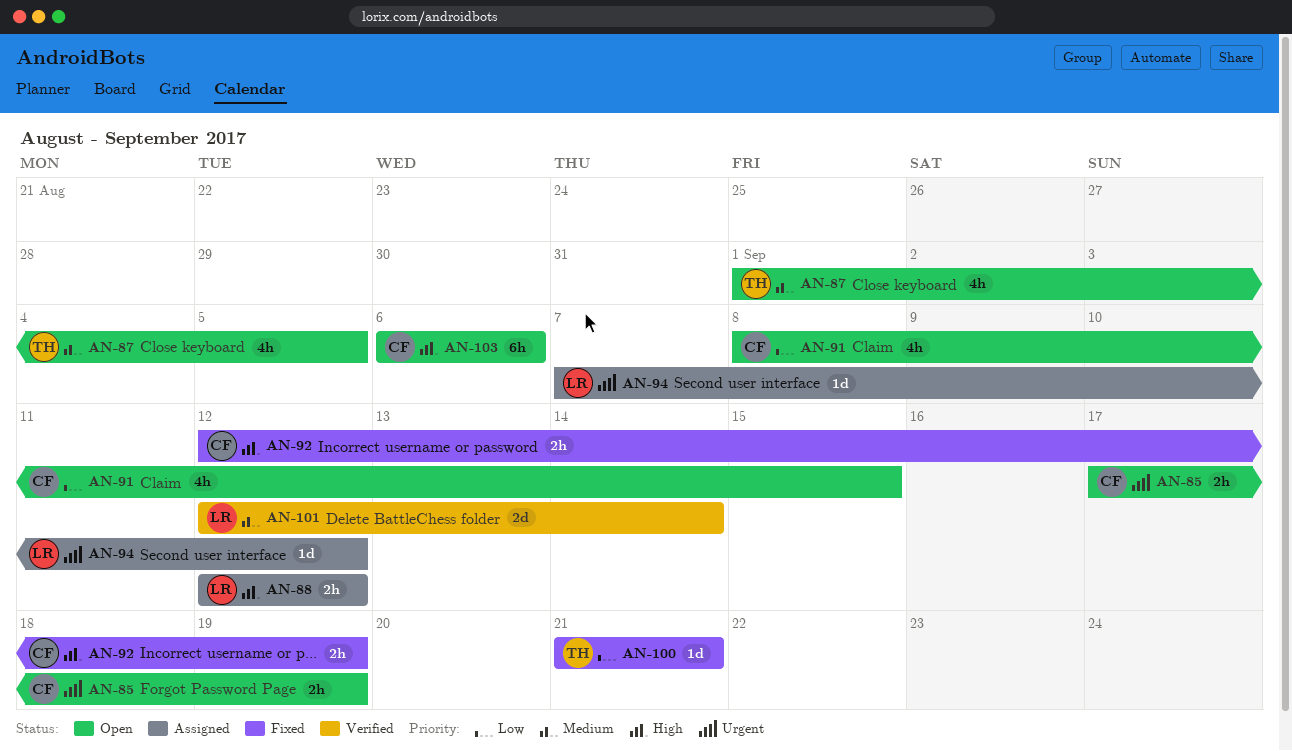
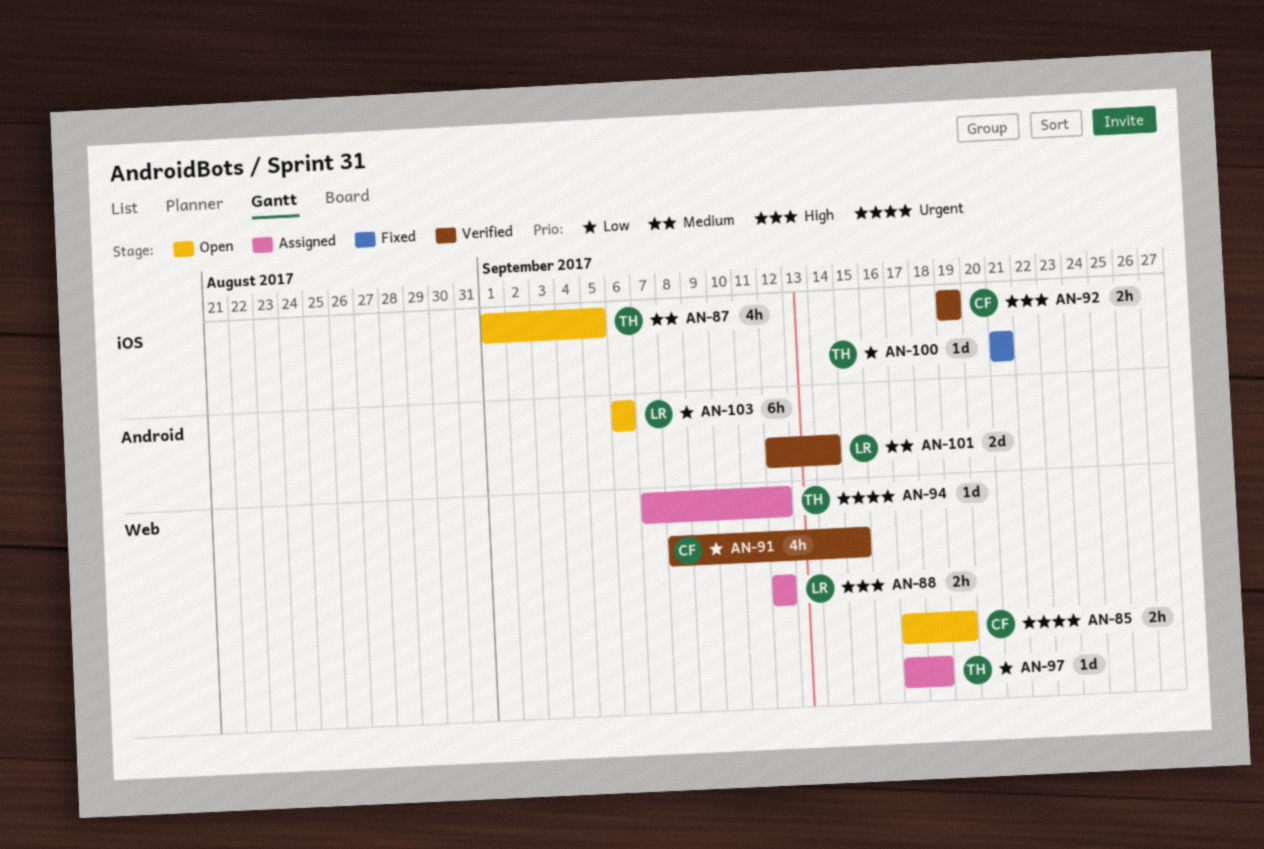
AN-91, status: Open -> Verified
AN-92, status: Fixed -> Verified
AN-92, start: Sep 12 -> Sep 19
AN-94, owner: LR -> TH
AN-97: none -> present
AN-103, owner: CF -> LR
AN-103, priority: High -> Low

